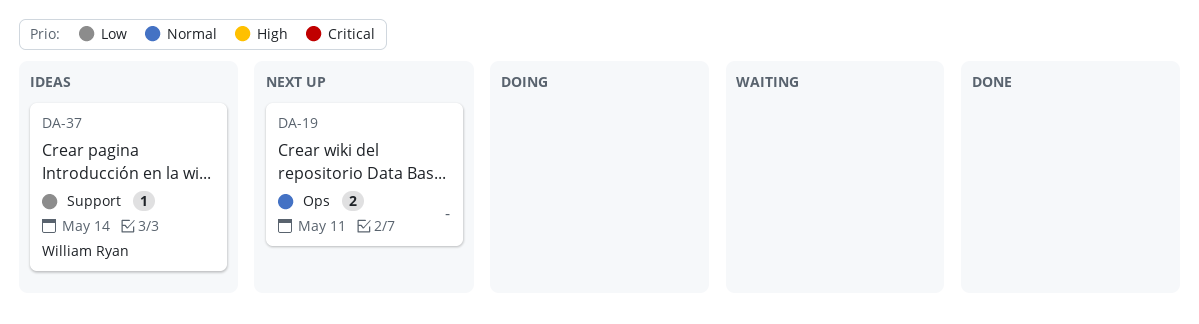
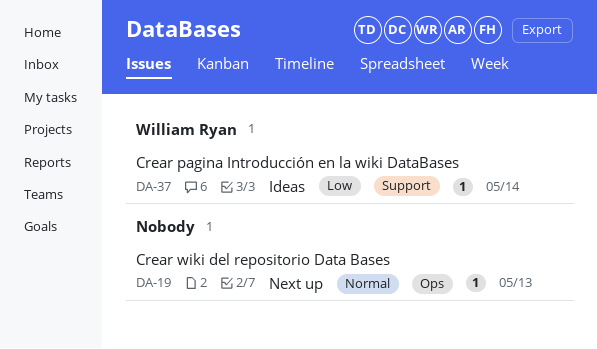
DA-19, estimate: 2 -> 1
DA-19, due: May 11 -> May 13

